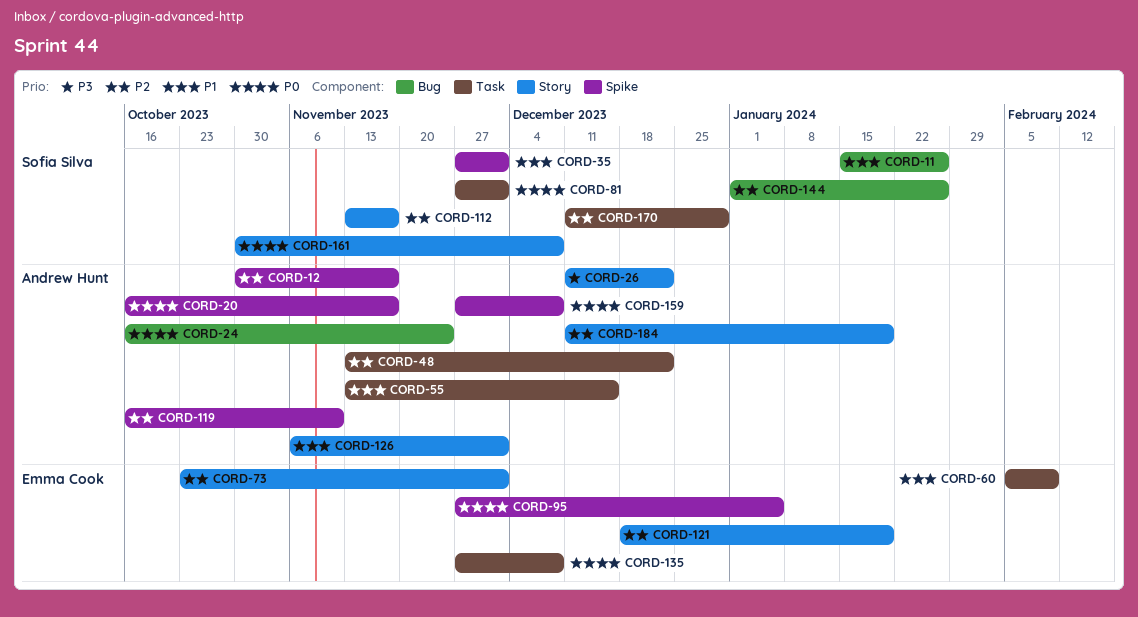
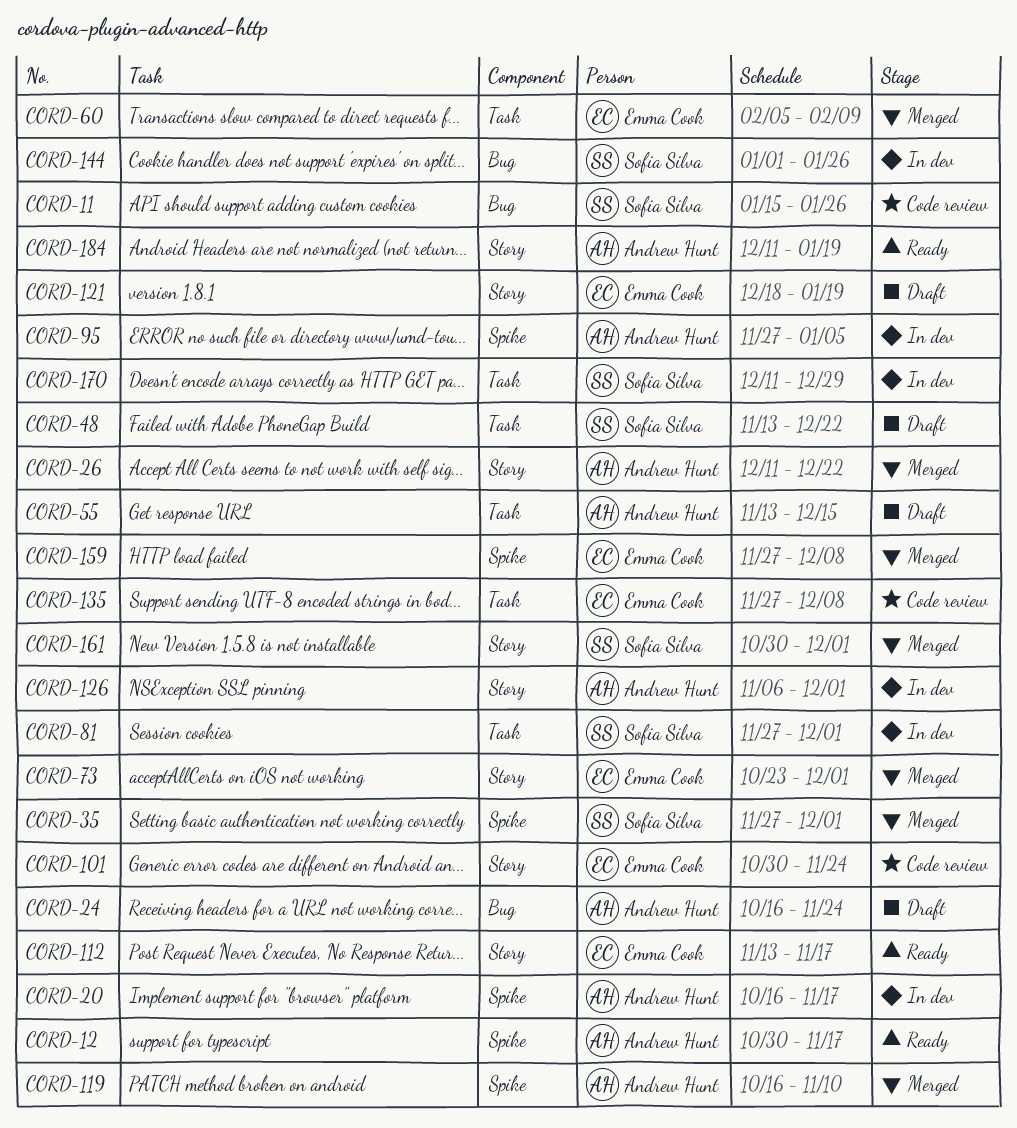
CORD-48, owner: Andrew Hunt -> Sofia Silva
CORD-95, owner: Emma Cook -> Andrew Hunt
CORD-101: none -> present
CORD-112, owner: Sofia Silva -> Emma Cook
CORD-159, owner: Andrew Hunt -> Emma Cook
CORD-161, due: Dec 8 -> Dec 1

